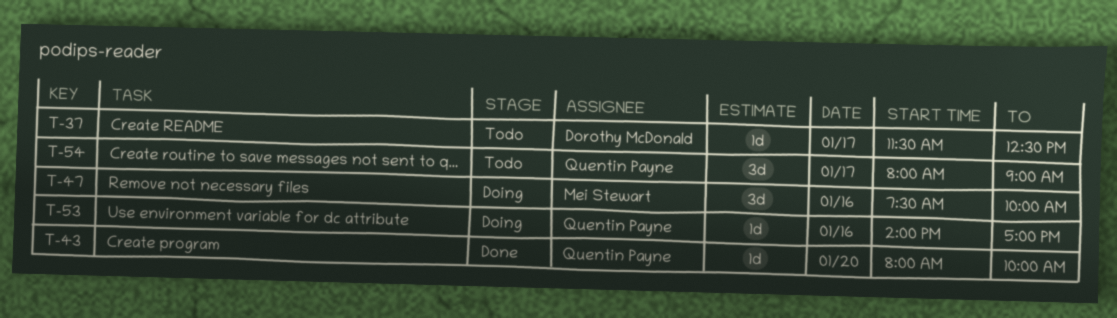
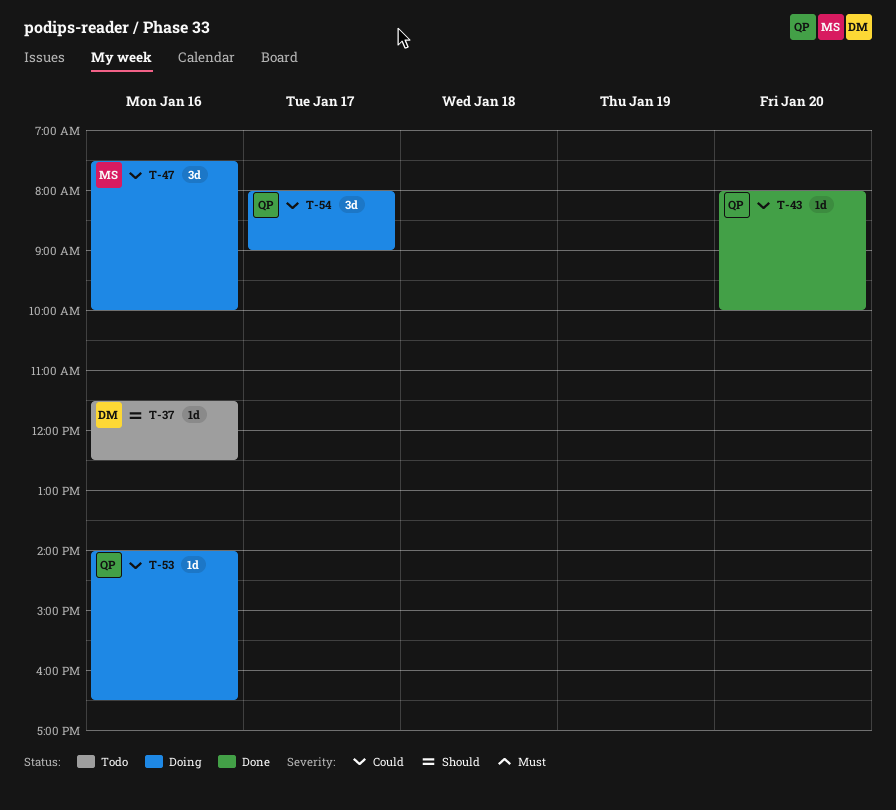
T-37, day: Jan 17 -> Jan 16
T-53, ends: 17:00 -> 16:30
T-54, status: Todo -> Doing

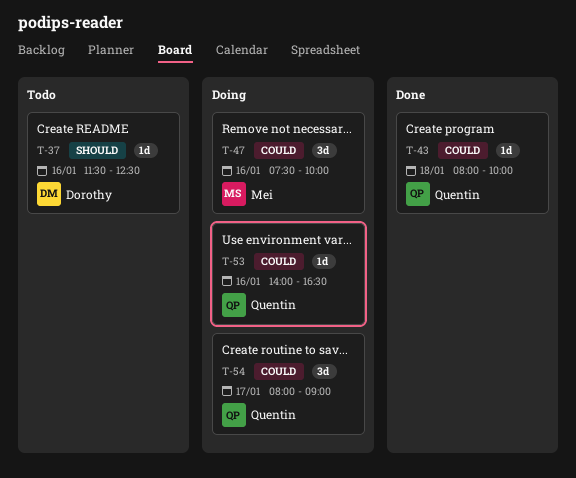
T-43, day: Jan 20 -> Jan 18

